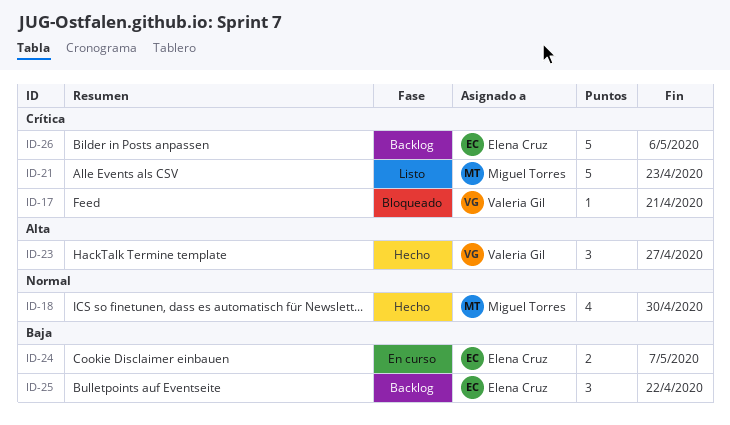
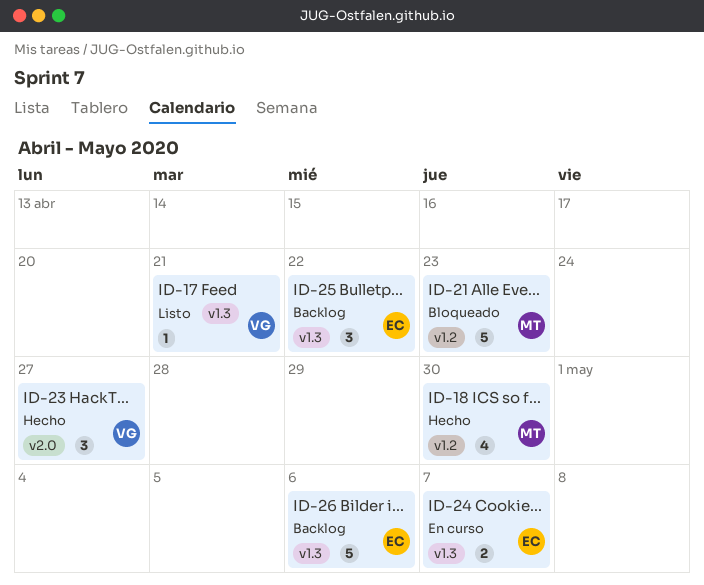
ID-17, status: Bloqueado -> Listo
ID-21, status: Listo -> Bloqueado

